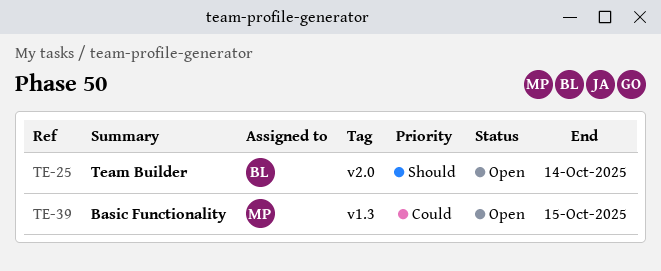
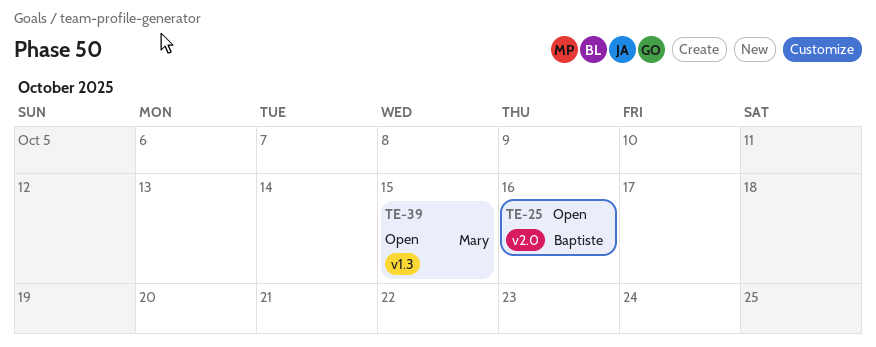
TE-25, due: Oct 14 -> Oct 16

